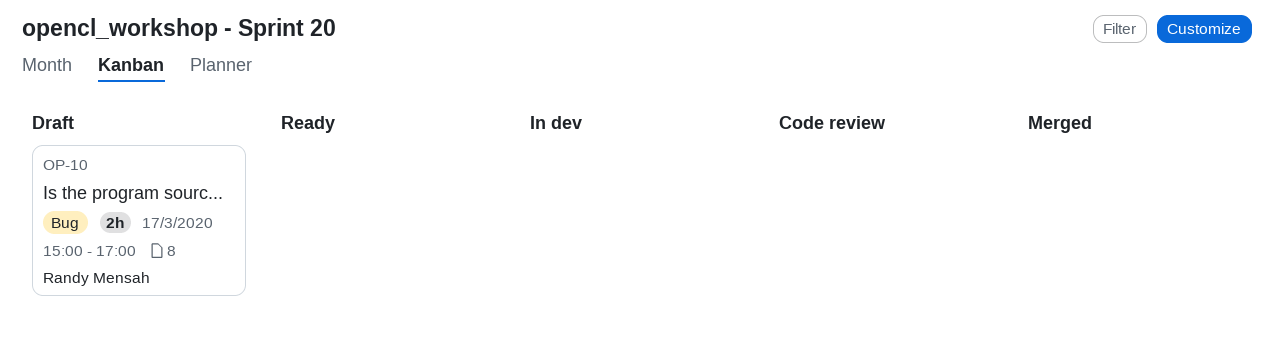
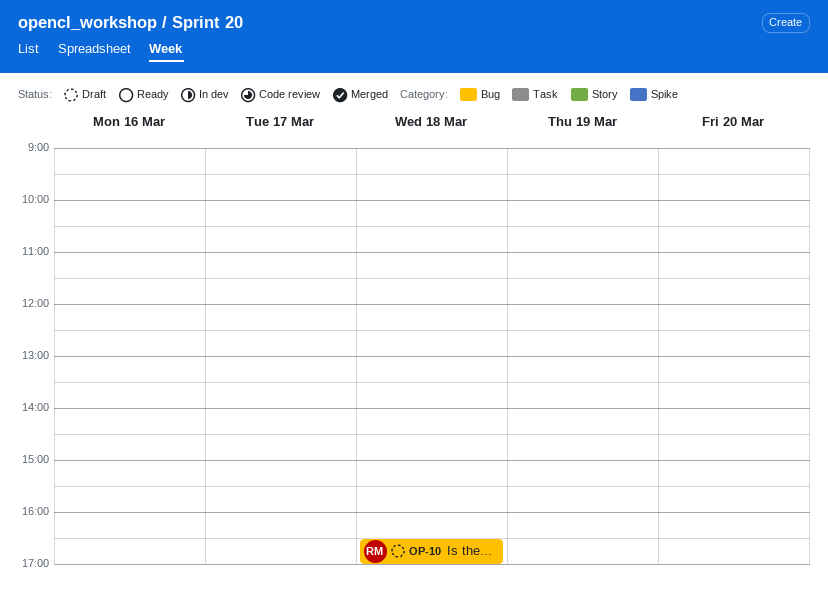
OP-10, day: Mar 17 -> Mar 18
OP-10, begins: 15:00 -> 16:30

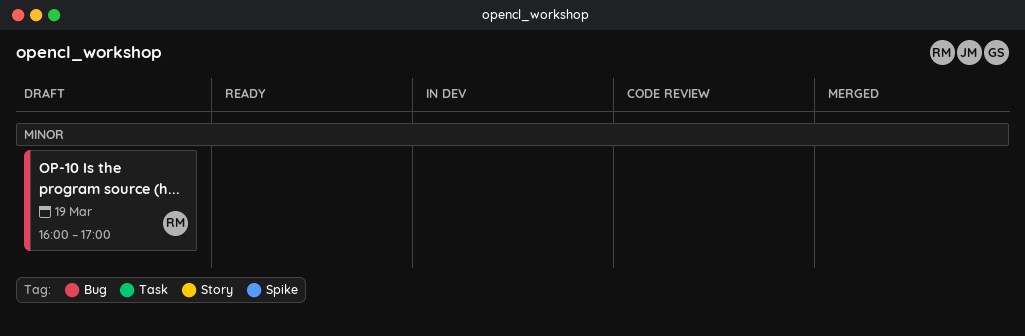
OP-10, day: Mar 18 -> Mar 19
OP-10, begins: 16:30 -> 16:00

